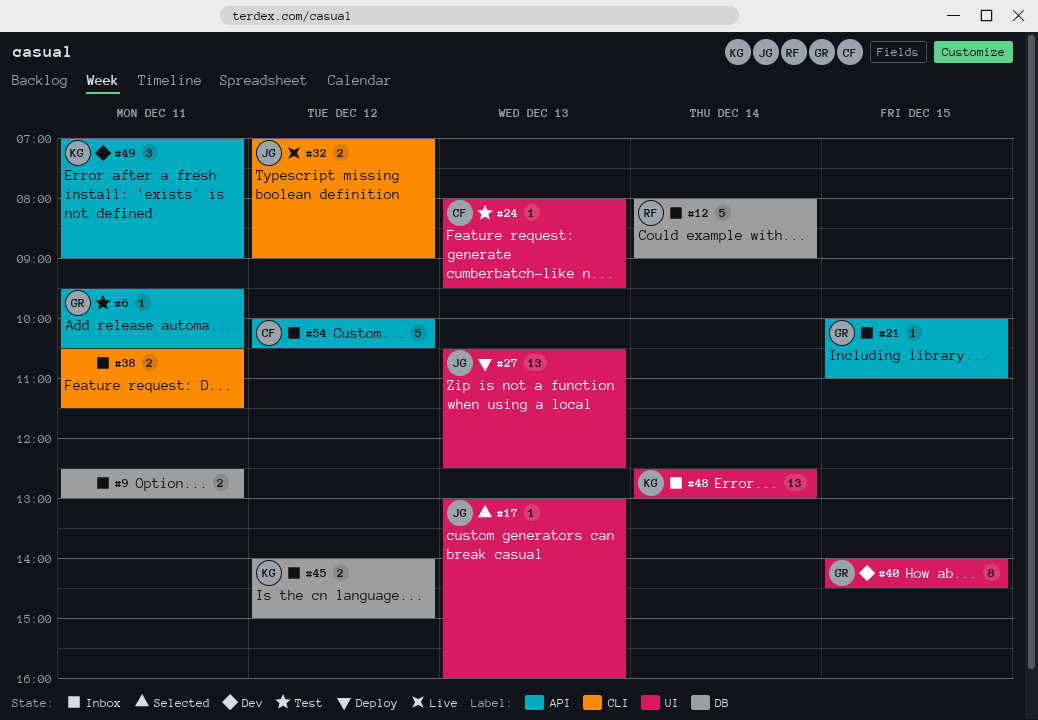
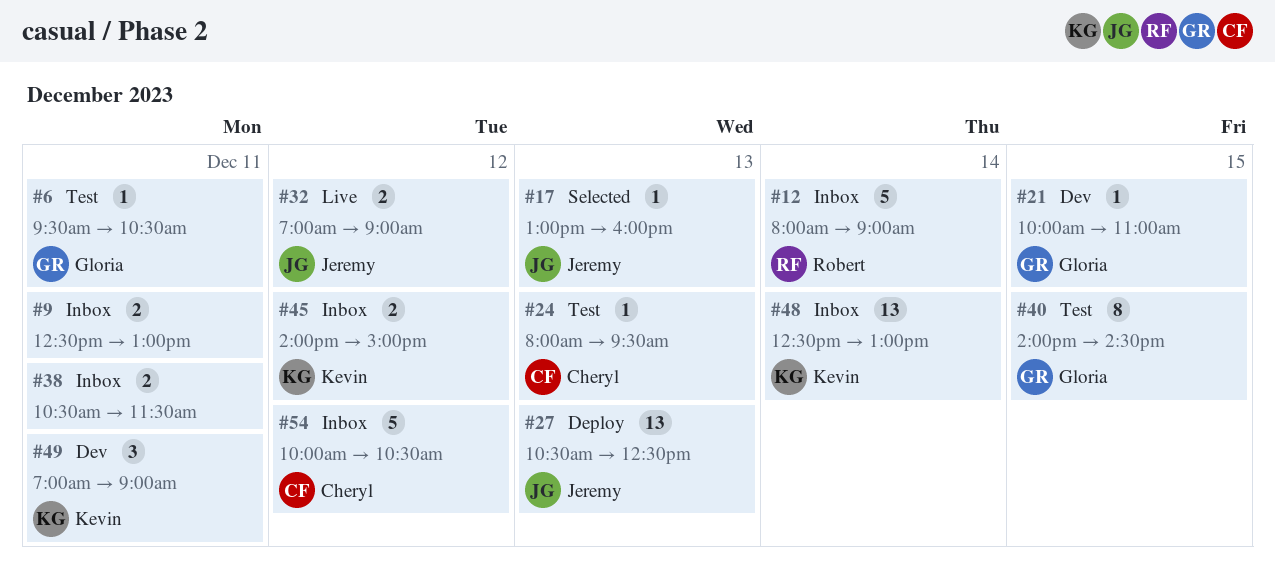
#21, status: Inbox -> Dev
#40, status: Dev -> Test

